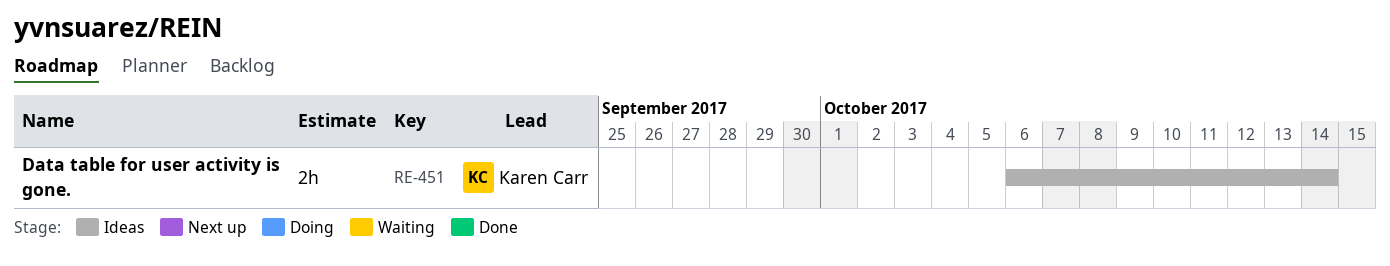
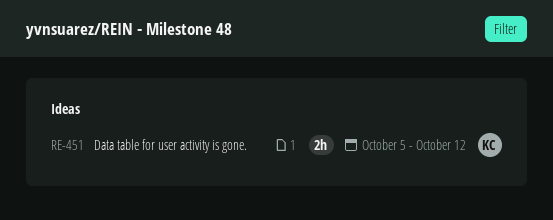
RE-451, start: Oct 6 -> Oct 5
RE-451, due: Oct 14 -> Oct 12

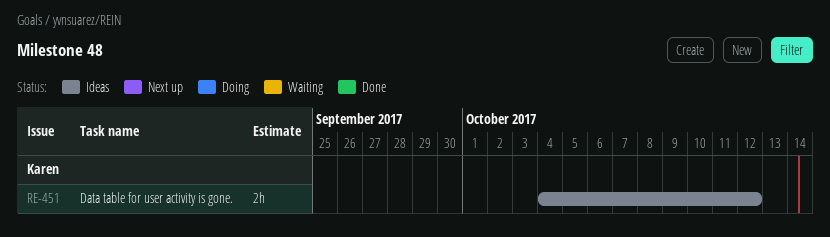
RE-451, start: Oct 5 -> Oct 4

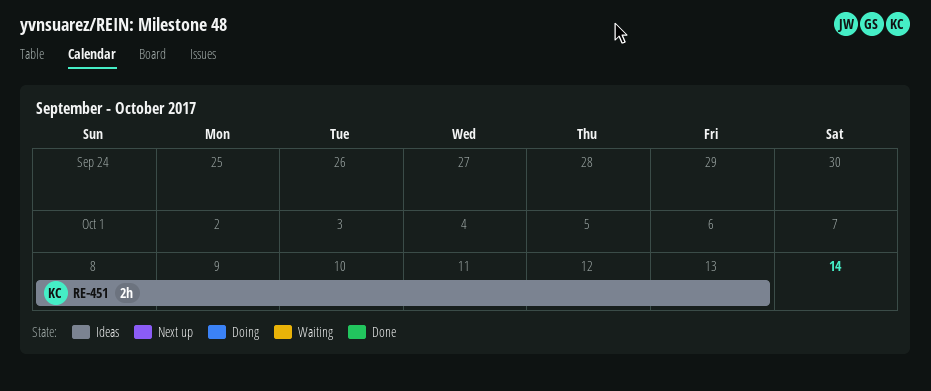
RE-451, start: Oct 4 -> Oct 8
RE-451, due: Oct 12 -> Oct 13

